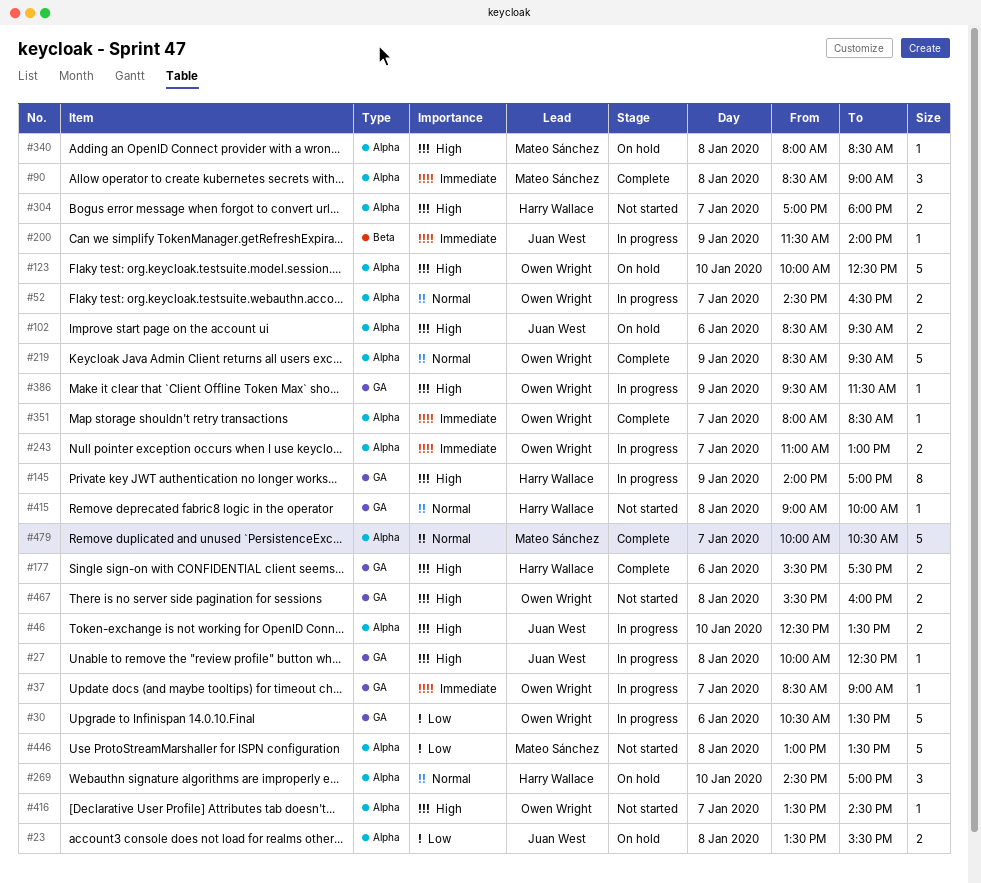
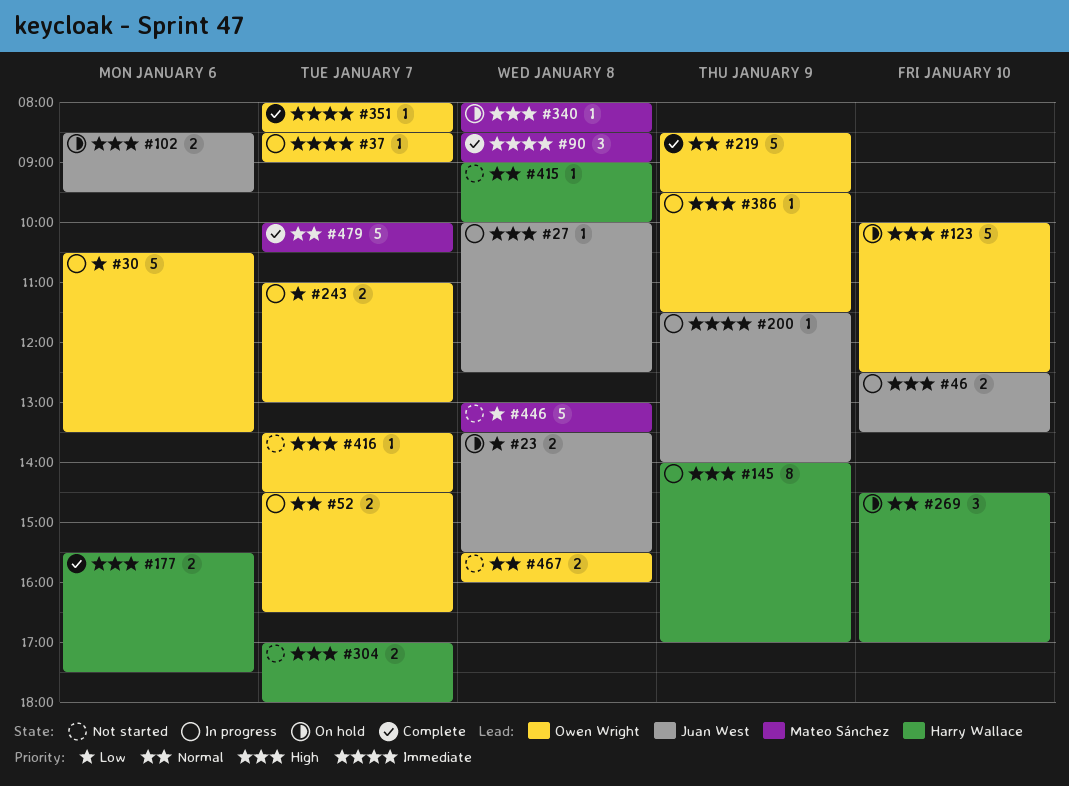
#243, priority: Immediate -> Low
#467, priority: High -> Normal

